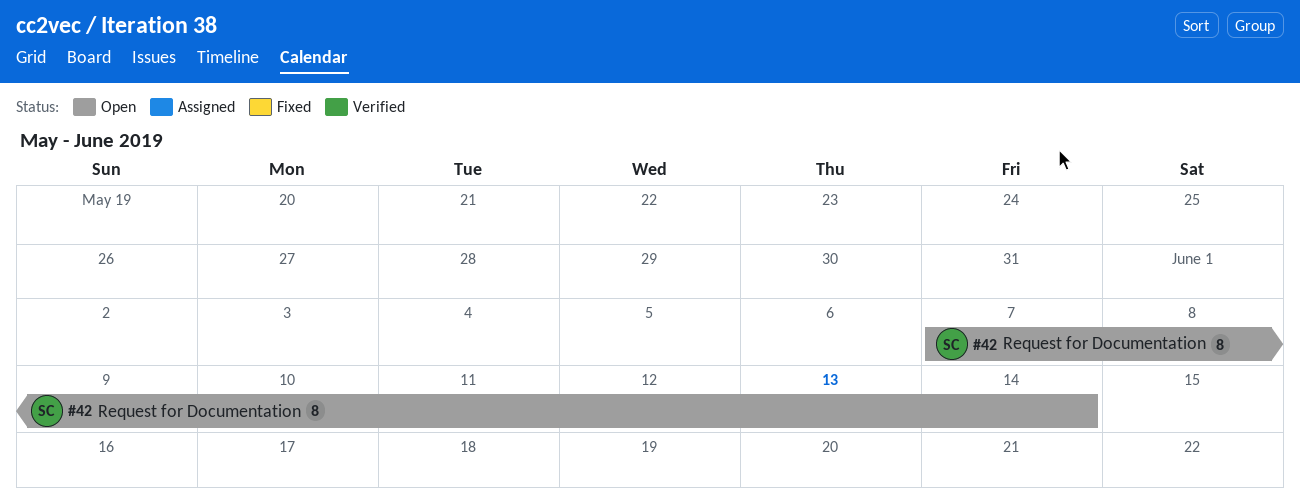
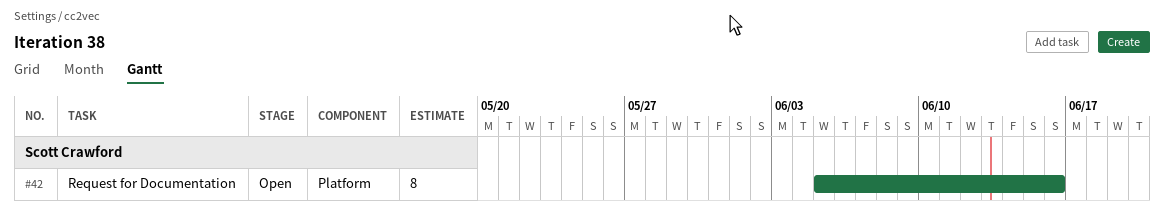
#42, start: Jun 7 -> Jun 5
#42, due: Jun 14 -> Jun 16

